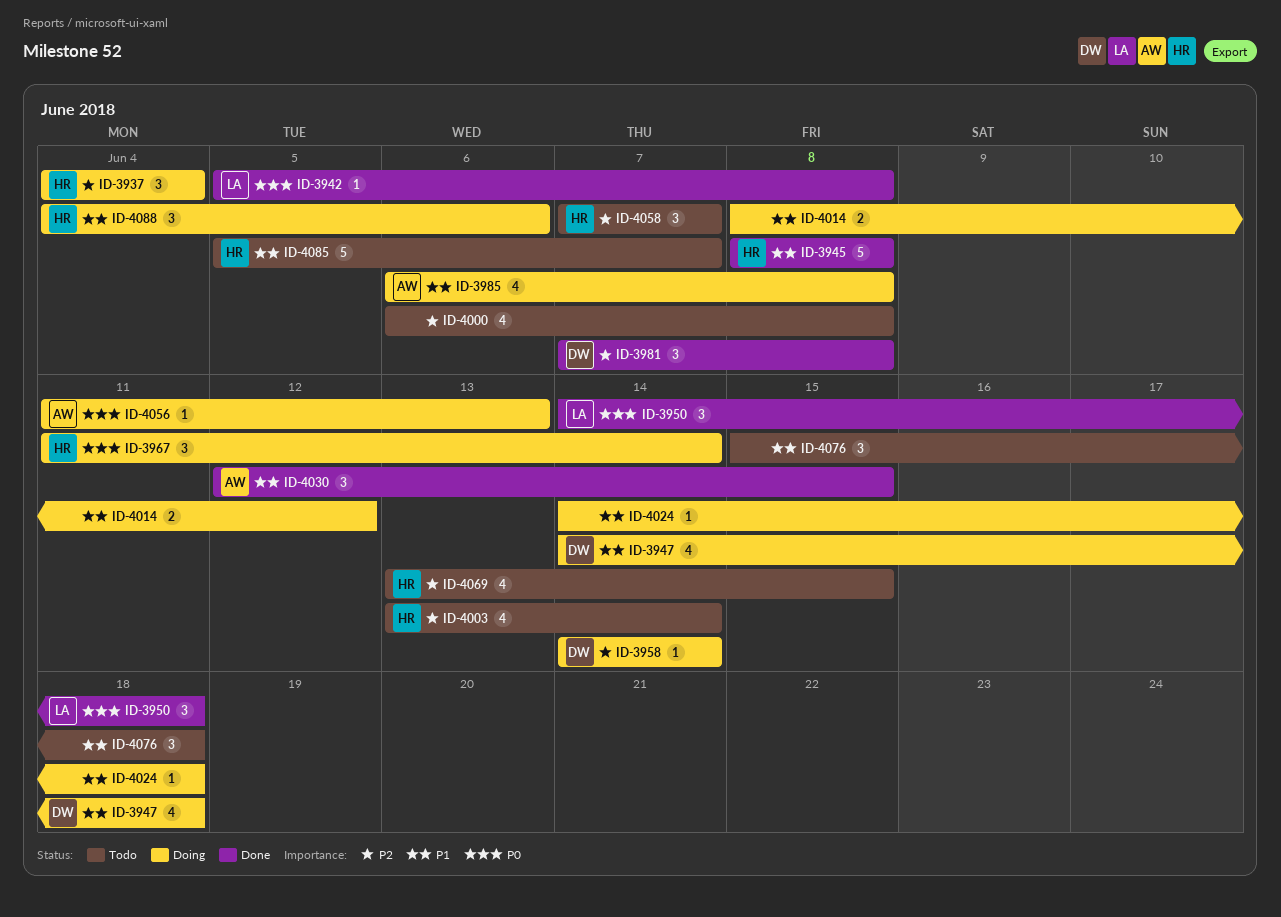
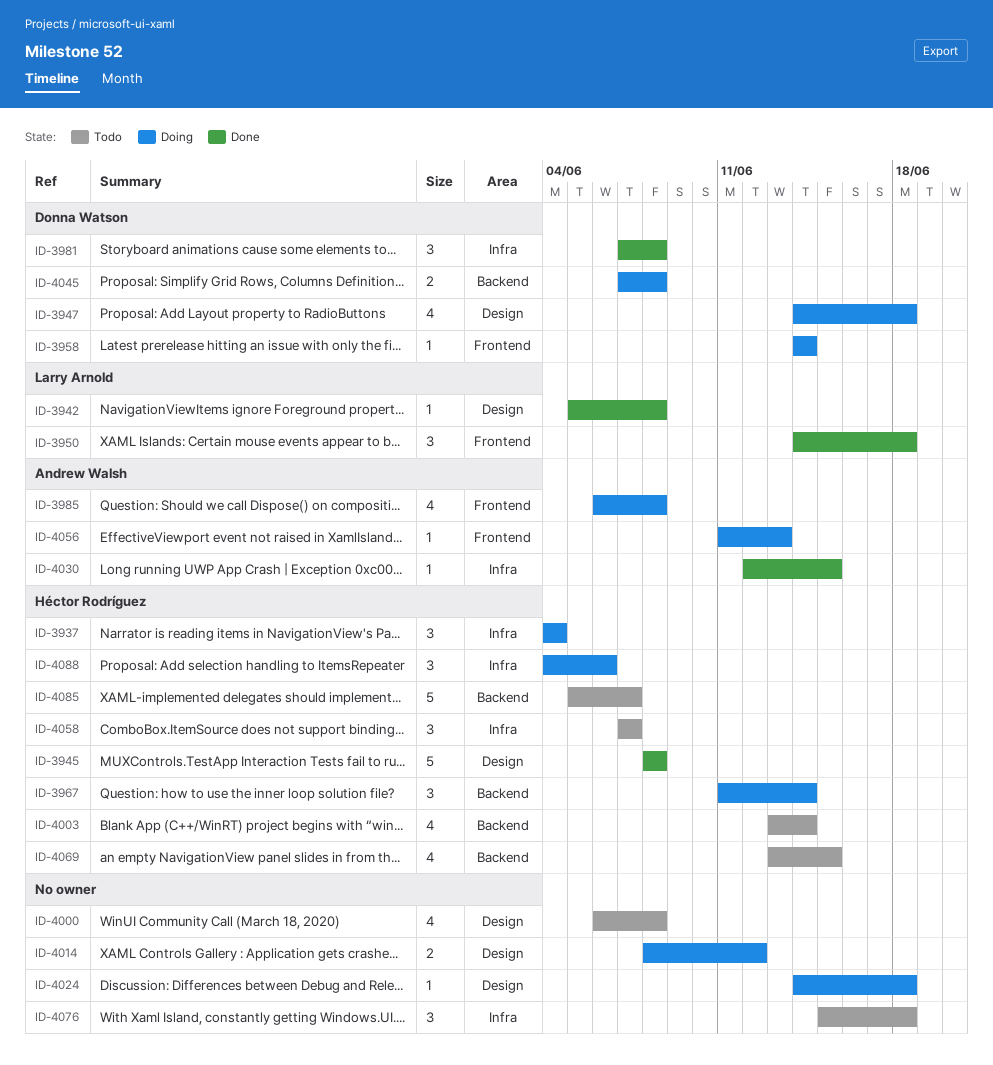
ID-4030, estimate: 3 -> 1
ID-4045: none -> present

